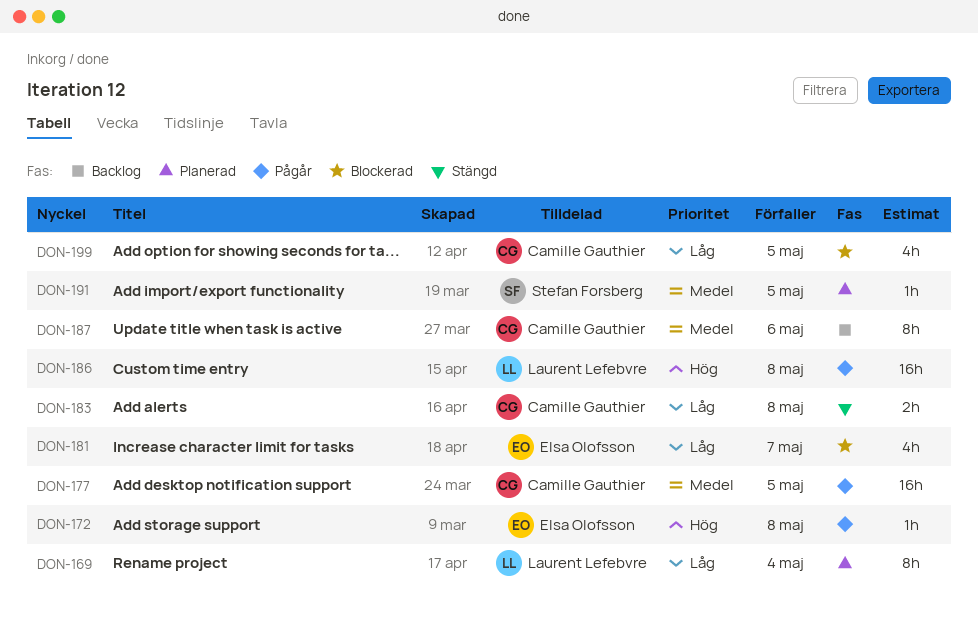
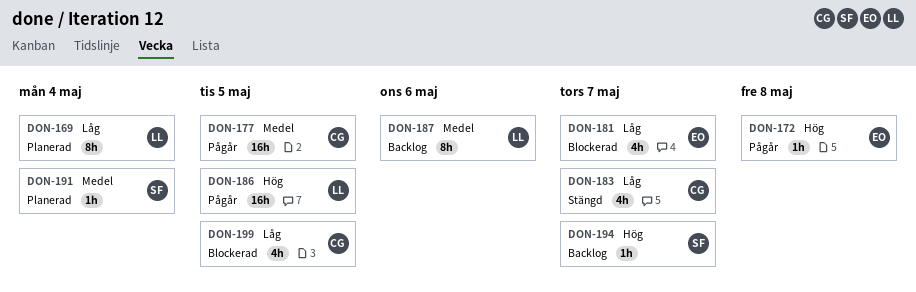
DON-183, estimate: 2h -> 4h
DON-183, due: May 8 -> May 7
DON-186, due: May 8 -> May 5
DON-187, owner: Camille Gauthier -> Laurent Lefebvre
DON-191, due: May 5 -> May 4
DON-194: none -> present

